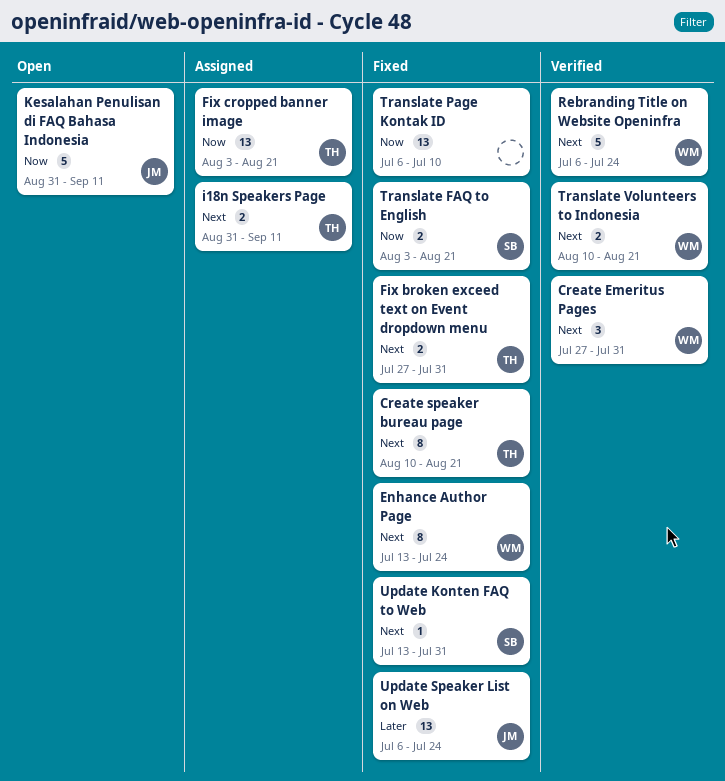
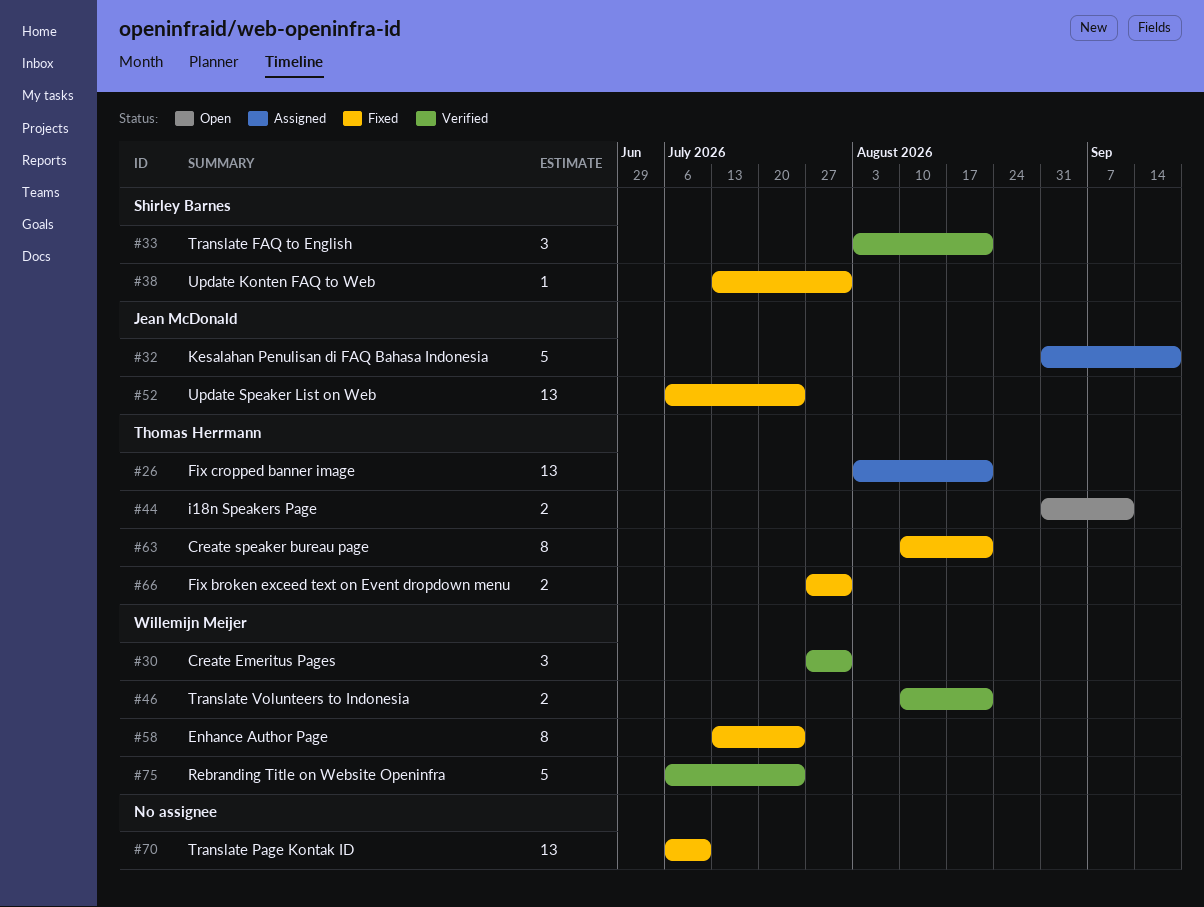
i18n Speakers Page, status: Assigned -> Open
Kesalahan Penulisan di FAQ Bahasa Indonesia, status: Open -> Assigned
Kesalahan Penulisan di FAQ Bahasa Indonesia, due: Sep 11 -> Sep 18
Translate FAQ to English, status: Fixed -> Verified
Translate FAQ to English, estimate: 2 -> 3

